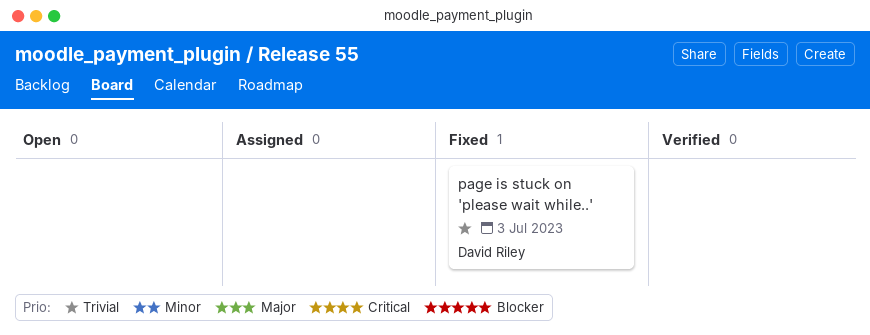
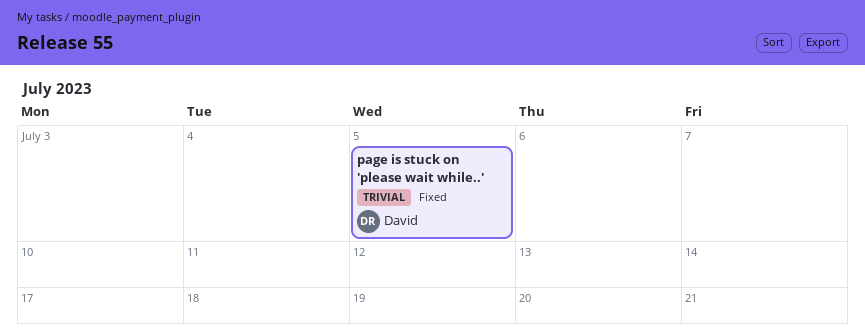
page is stuck on 'please wait while..', due: Jul 3 -> Jul 5

